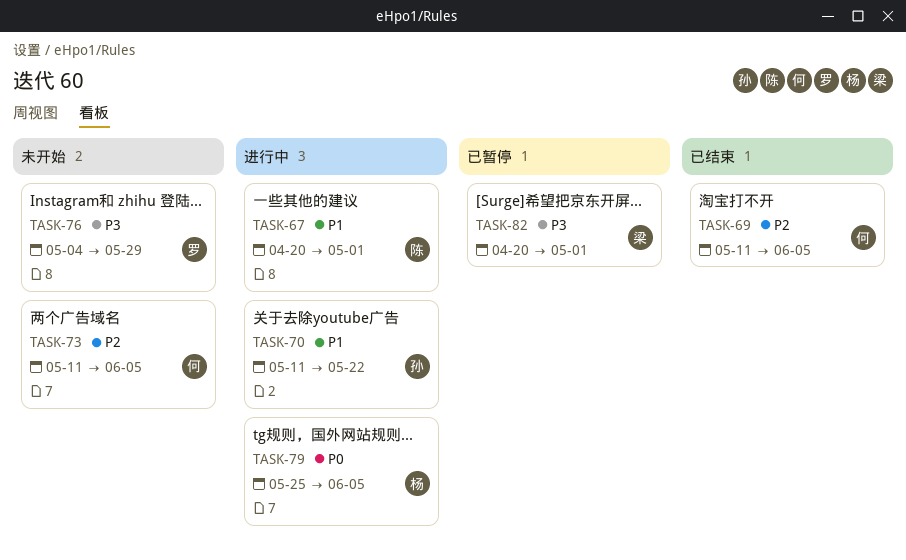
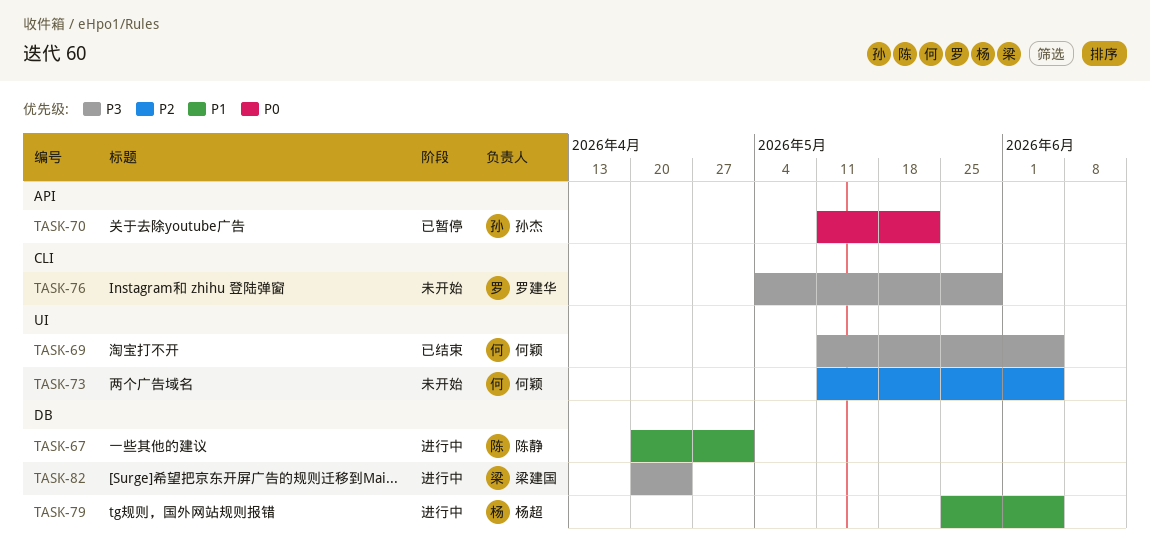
TASK-69, priority: P2 -> P3
TASK-70, status: 进行中 -> 已暂停
TASK-70, priority: P1 -> P0
TASK-79, priority: P0 -> P1
TASK-82, status: 已暂停 -> 进行中
TASK-82, due: May 1 -> Apr 24

